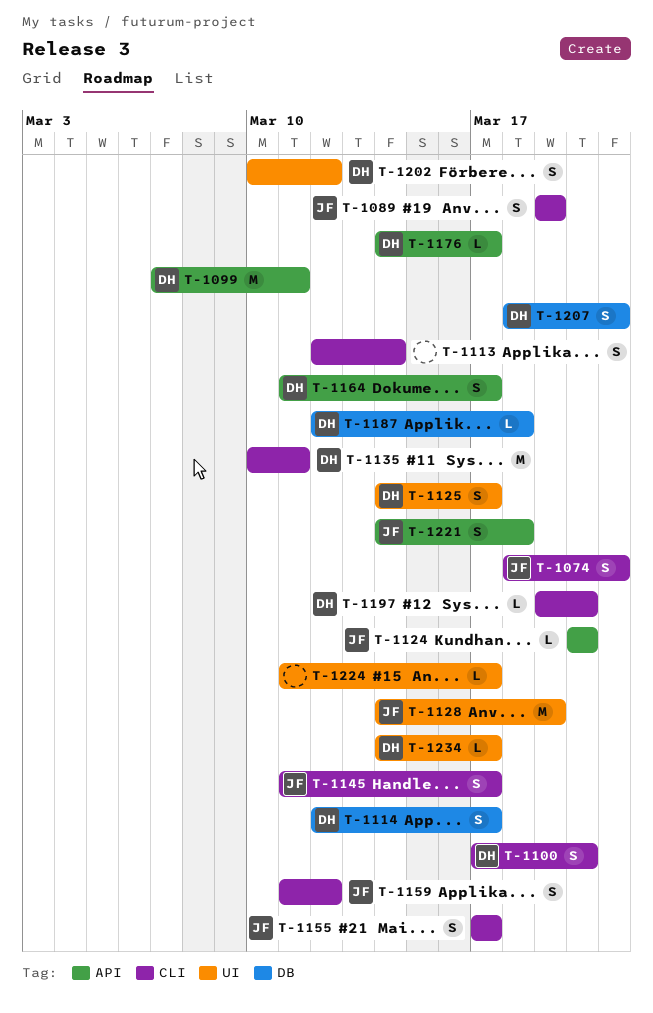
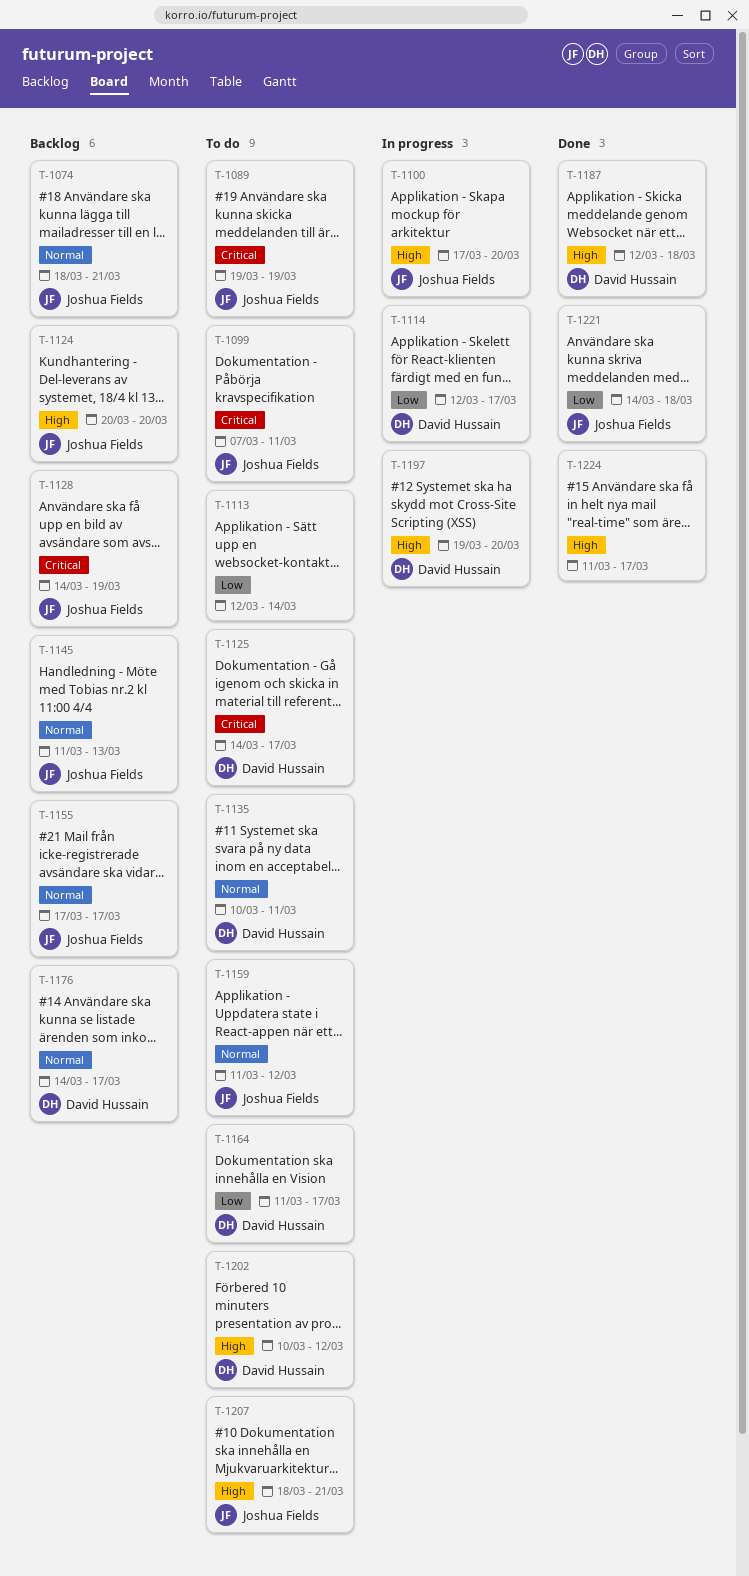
T-1099, owner: David Hussain -> Joshua Fields
T-1100, owner: David Hussain -> Joshua Fields
T-1145, due: Mar 17 -> Mar 13
T-1207, owner: David Hussain -> Joshua Fields
T-1234: present -> none

